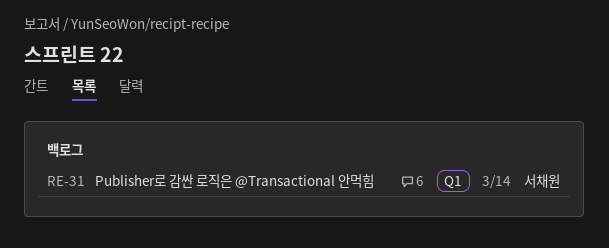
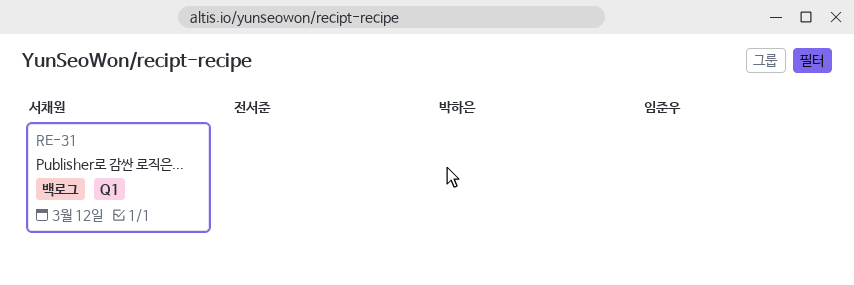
RE-31, due: Mar 14 -> Mar 12

